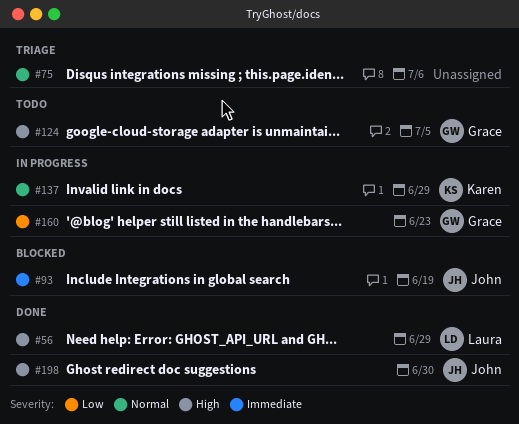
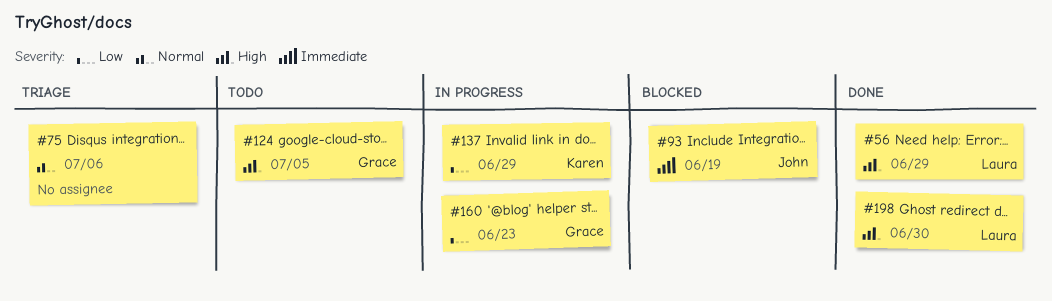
#137, priority: Normal -> Low
#198, owner: John -> Laura

